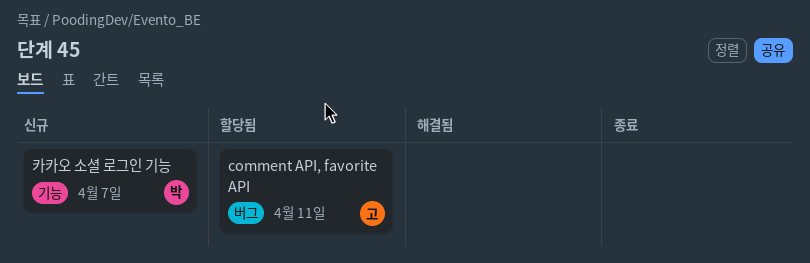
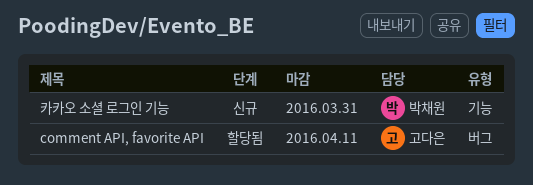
카카오 소셜 로그인 기능, due: Apr 7 -> Mar 31

